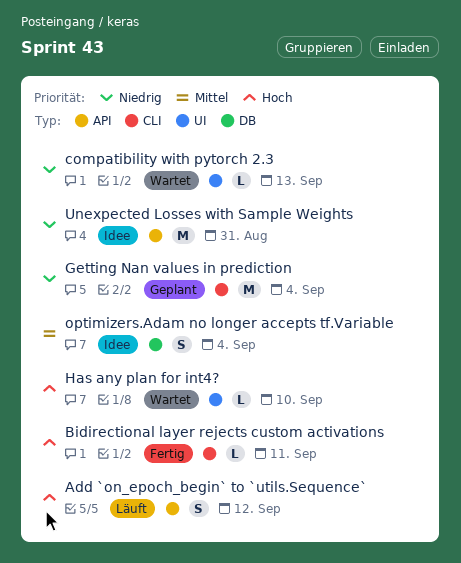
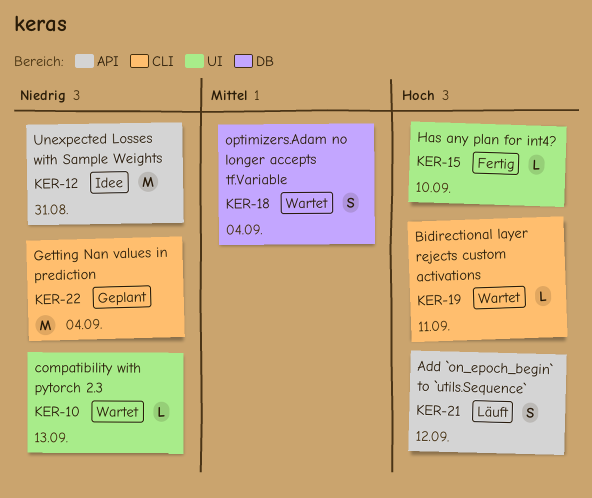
Bidirectional layer rejects custom activations, status: Fertig -> Wartet
Has any plan for int4?, status: Wartet -> Fertig
optimizers.Adam no longer accepts tf.Variable, status: Idee -> Wartet

